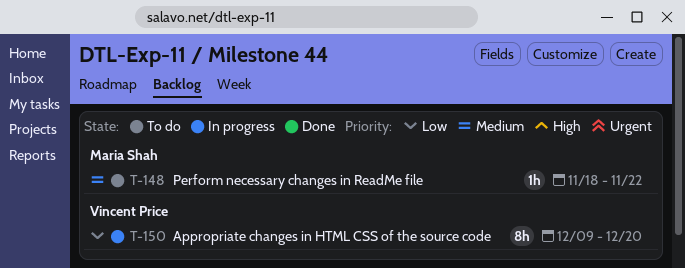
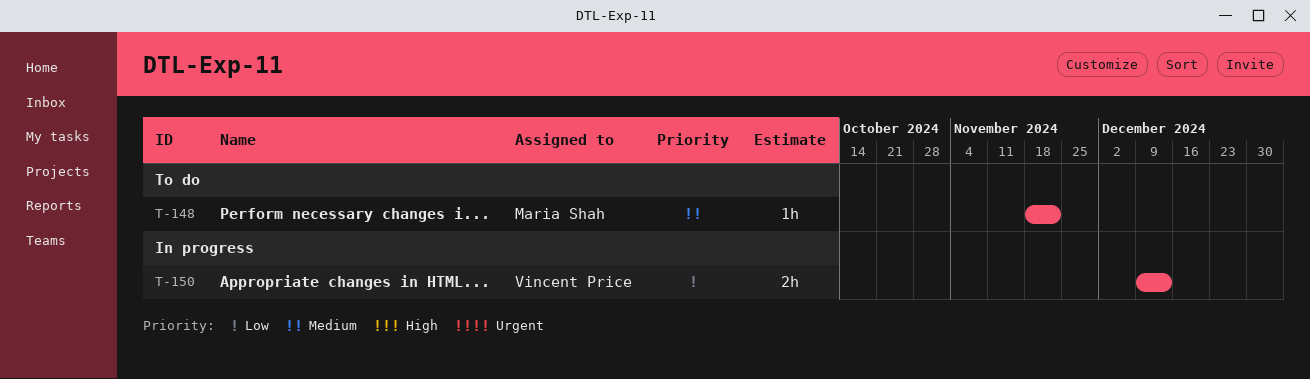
T-150, estimate: 8h -> 2h
T-150, due: Dec 20 -> Dec 13

